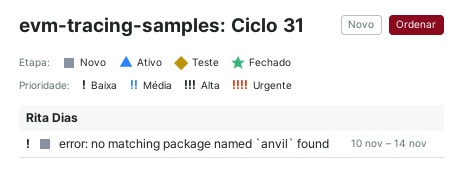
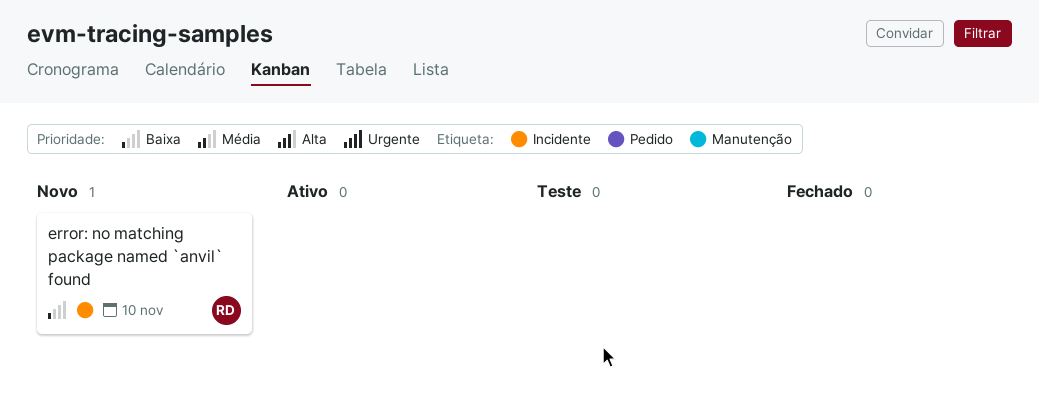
error: no matching package named `anvil` found, due: Nov 14 -> Nov 10

